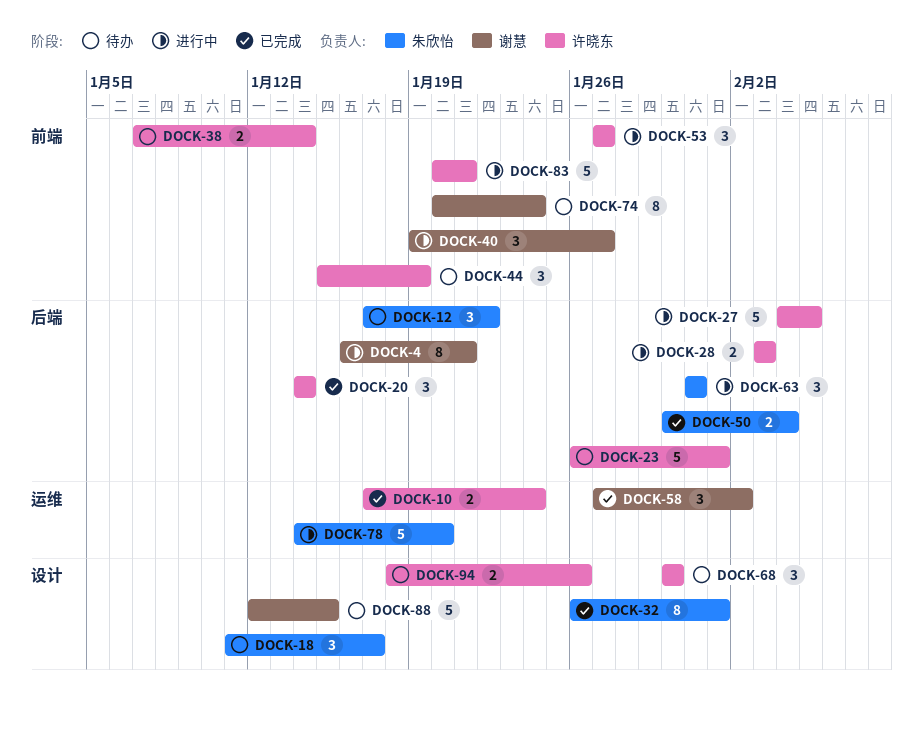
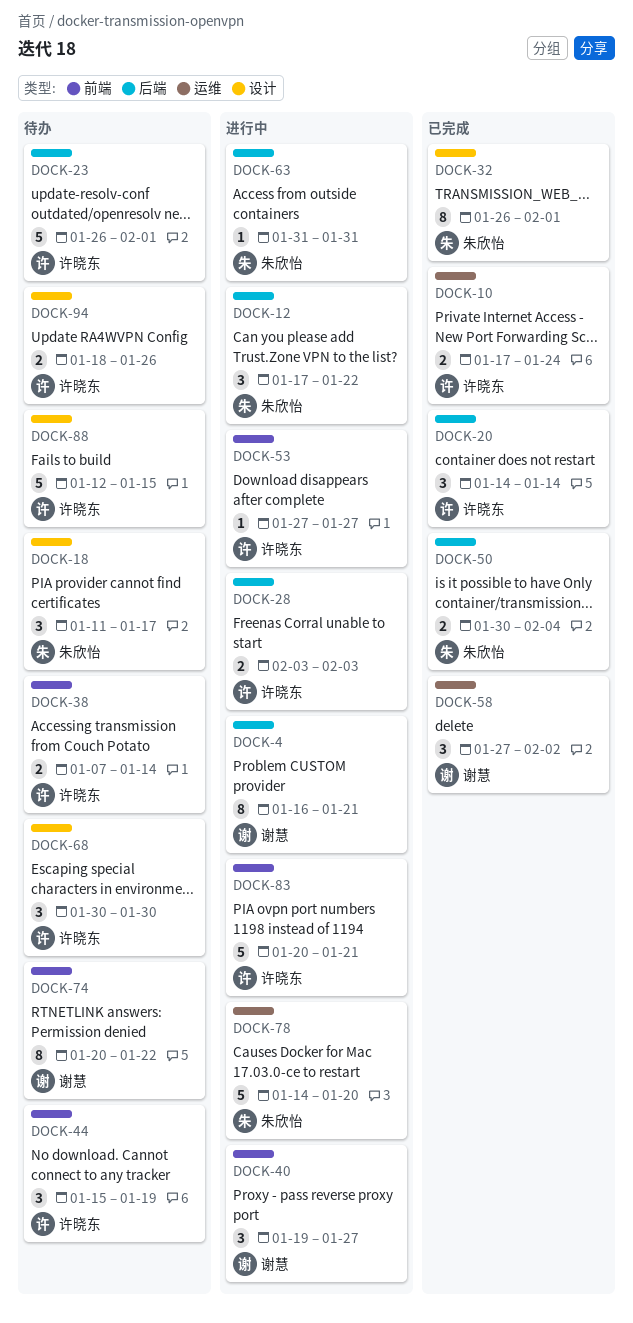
DOCK-12, status: 待办 -> 进行中
DOCK-27: present -> none
DOCK-53, estimate: 3 -> 1
DOCK-63, estimate: 3 -> 1
DOCK-74, due: Jan 24 -> Jan 22
DOCK-88, owner: 谢慧 -> 许晓东

